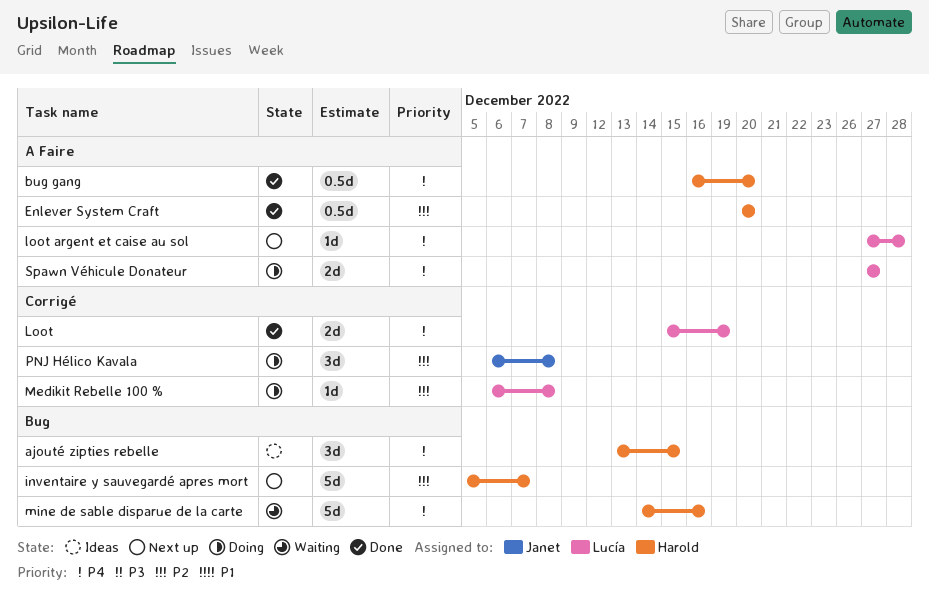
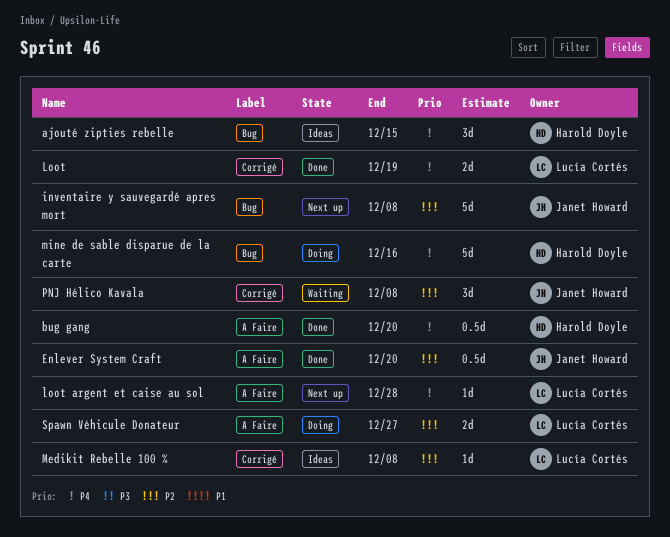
Enlever System Craft, owner: Harold Doyle -> Janet Howard
inventaire y sauvegardé apres mort, owner: Harold Doyle -> Janet Howard
inventaire y sauvegardé apres mort, due: Dec 7 -> Dec 8
Medikit Rebelle 100 %, status: Doing -> Ideas
mine de sable disparue de la carte, status: Waiting -> Doing
PNJ Hélico Kavala, status: Doing -> Waiting
Spawn Véhicule Donateur, priority: P4 -> P2

